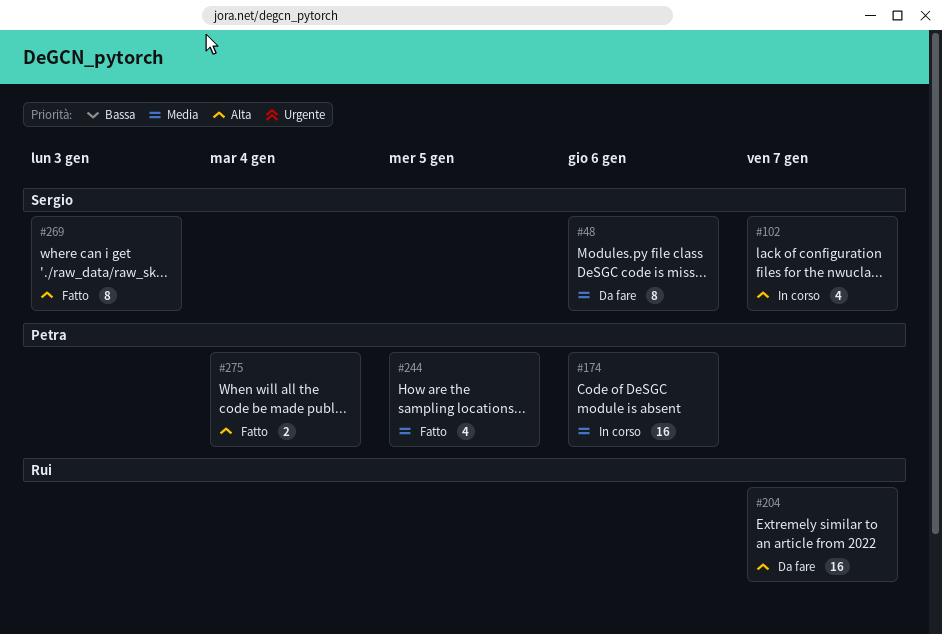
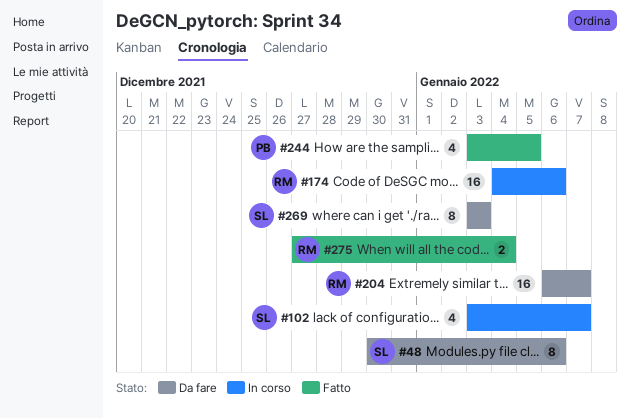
#174, owner: Petra -> Rui
#269, status: Fatto -> Da fare
#275, owner: Petra -> Rui

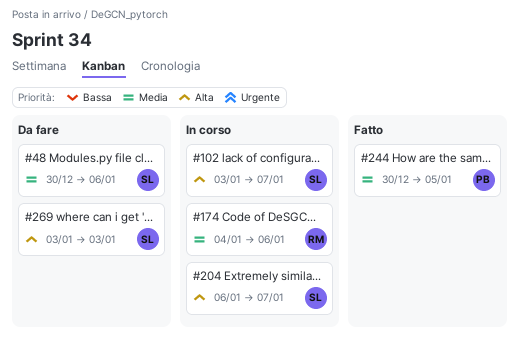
#204, status: Da fare -> In corso
#204, owner: RM -> SL
#244, start: Jan 3 -> Dec 30
#275: present -> none

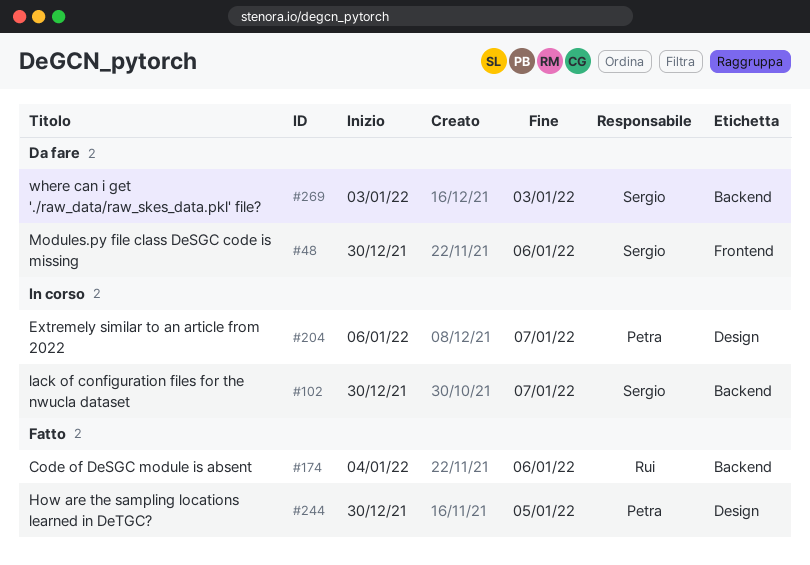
#102, start: Jan 3 -> Dec 30
#174, status: In corso -> Fatto
#204, owner: Sergio -> Petra

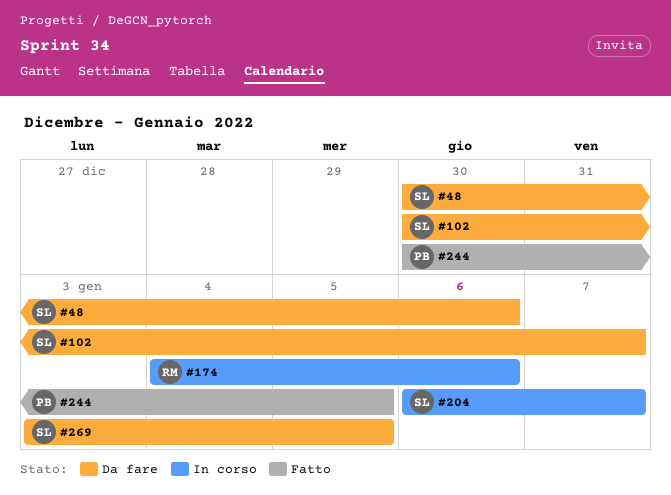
#102, status: In corso -> Da fare
#174, status: Fatto -> In corso
#204, owner: Petra -> Sergio
#269, due: Jan 3 -> Jan 5

